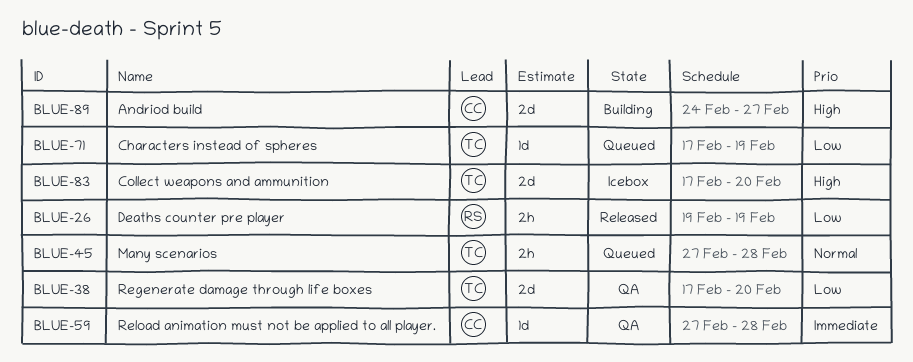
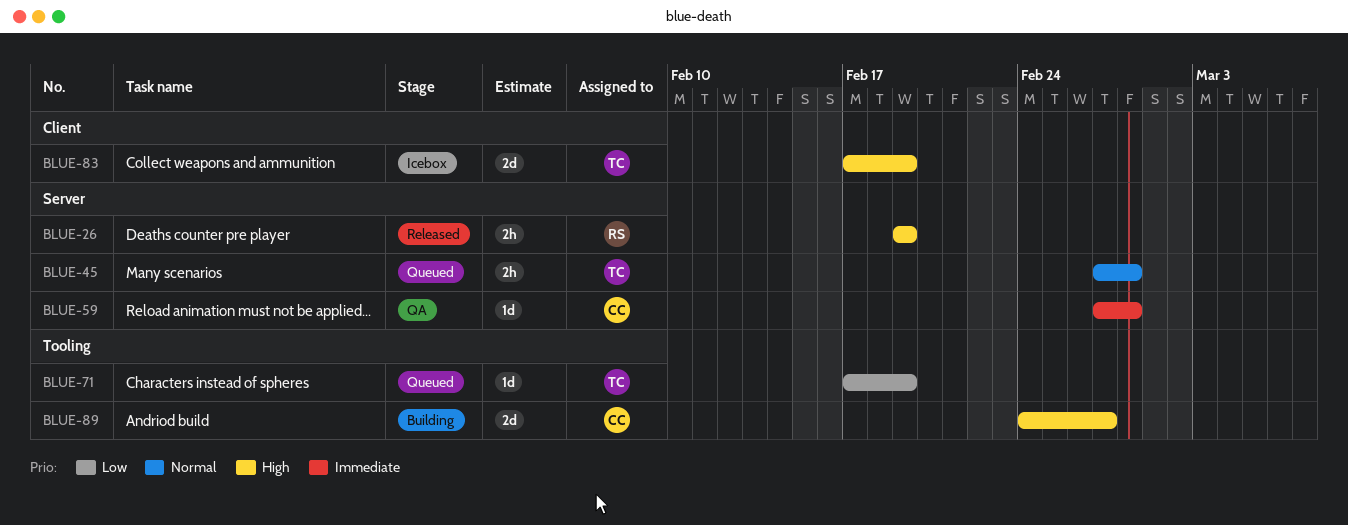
BLUE-26, priority: Low -> High
BLUE-38: present -> none
BLUE-83, due: Feb 20 -> Feb 19

